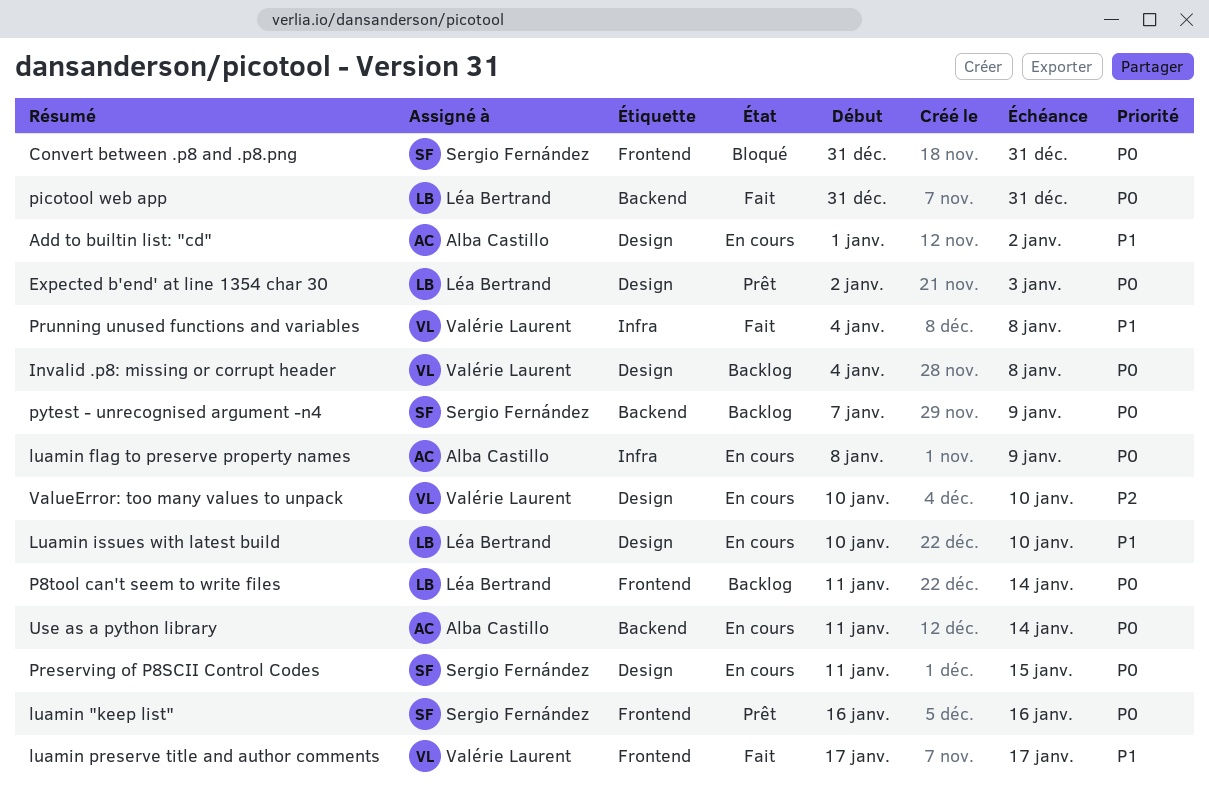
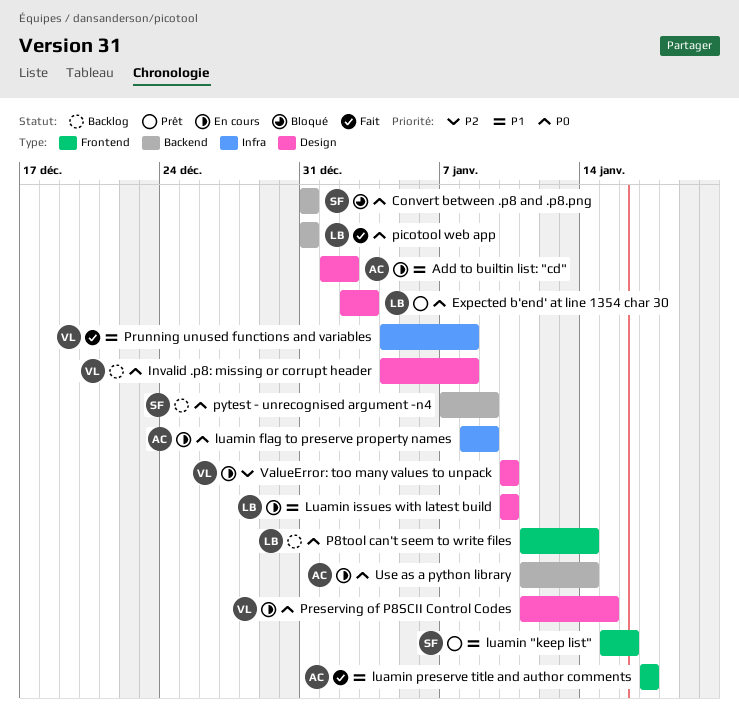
Convert between .p8 and .p8.png, label: Frontend -> Backend
luamin "keep list", priority: P0 -> P1
luamin "keep list", start: Jan 16 -> Jan 15
luamin preserve title and author comments, owner: Valérie Laurent -> Alba Castillo
Preserving of P8SCII Control Codes, owner: Sergio Fernández -> Valérie Laurent

